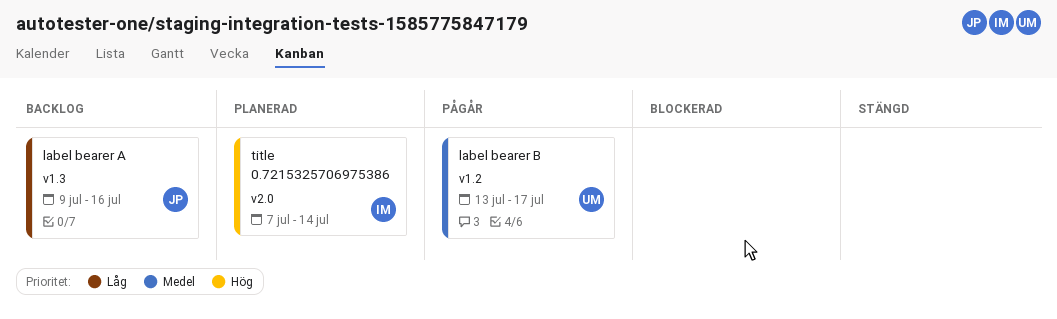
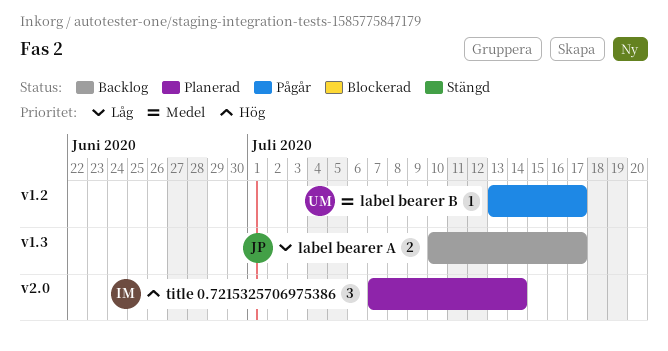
label bearer A, start: Jul 9 -> Jul 10
label bearer A, due: Jul 16 -> Jul 17

